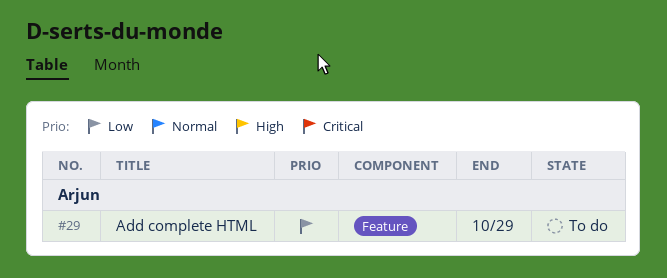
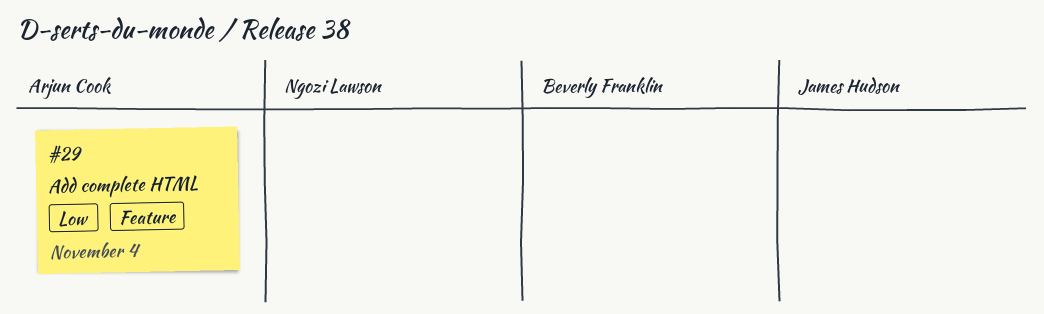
#29, due: Oct 29 -> Nov 4

